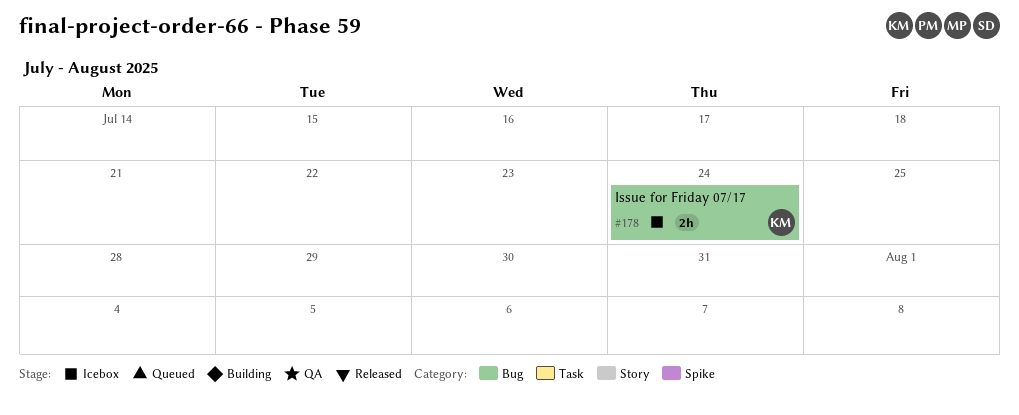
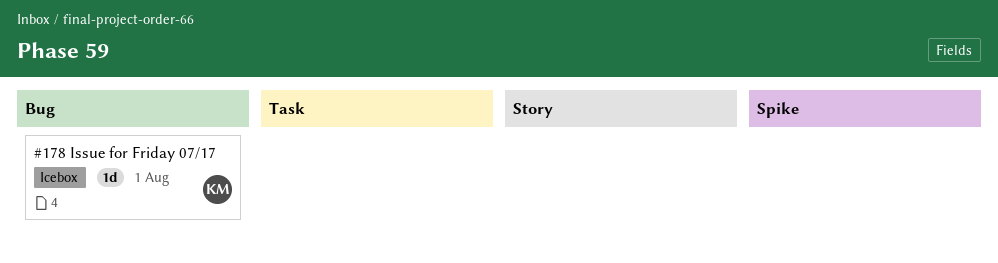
#178, estimate: 2h -> 1d
#178, due: Jul 24 -> Aug 1

